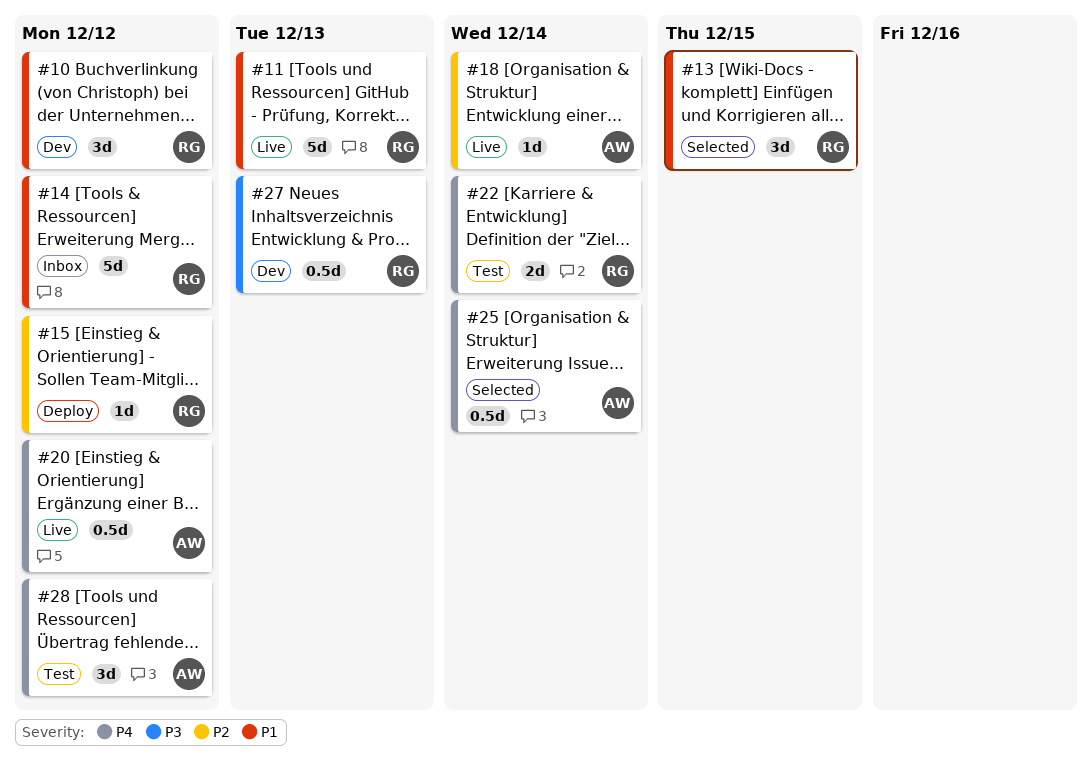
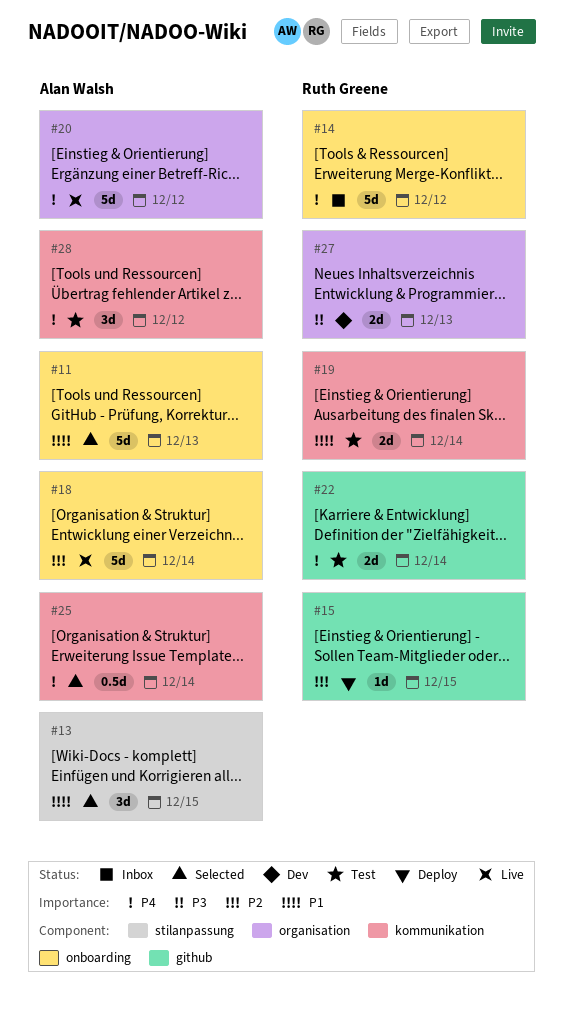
#10: present -> none
#11, status: Live -> Selected
#11, owner: Ruth Greene -> Alan Walsh
#13, owner: Ruth Greene -> Alan Walsh
#14, priority: P1 -> P4
#15, due: Dec 12 -> Dec 15
#18, estimate: 1d -> 5d
#19: none -> present
#20, estimate: 0.5d -> 5d
#27, estimate: 0.5d -> 2d

